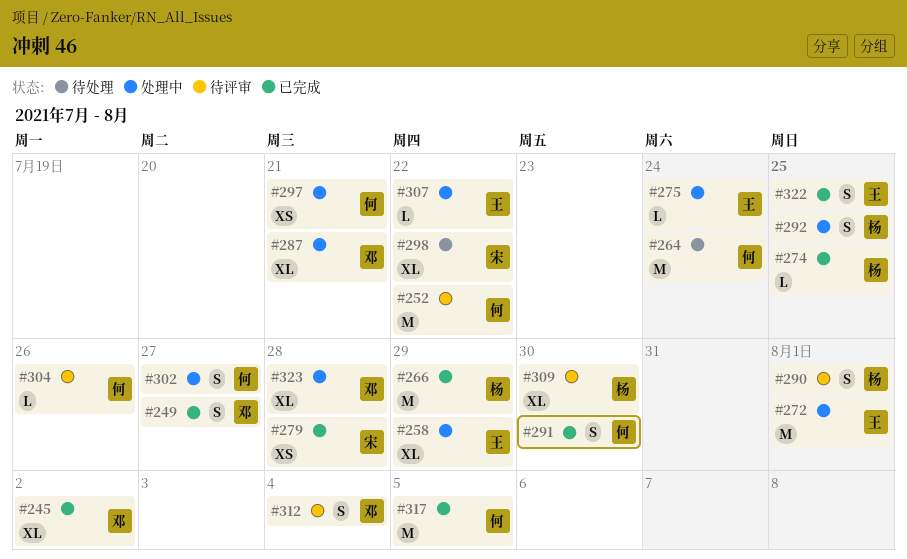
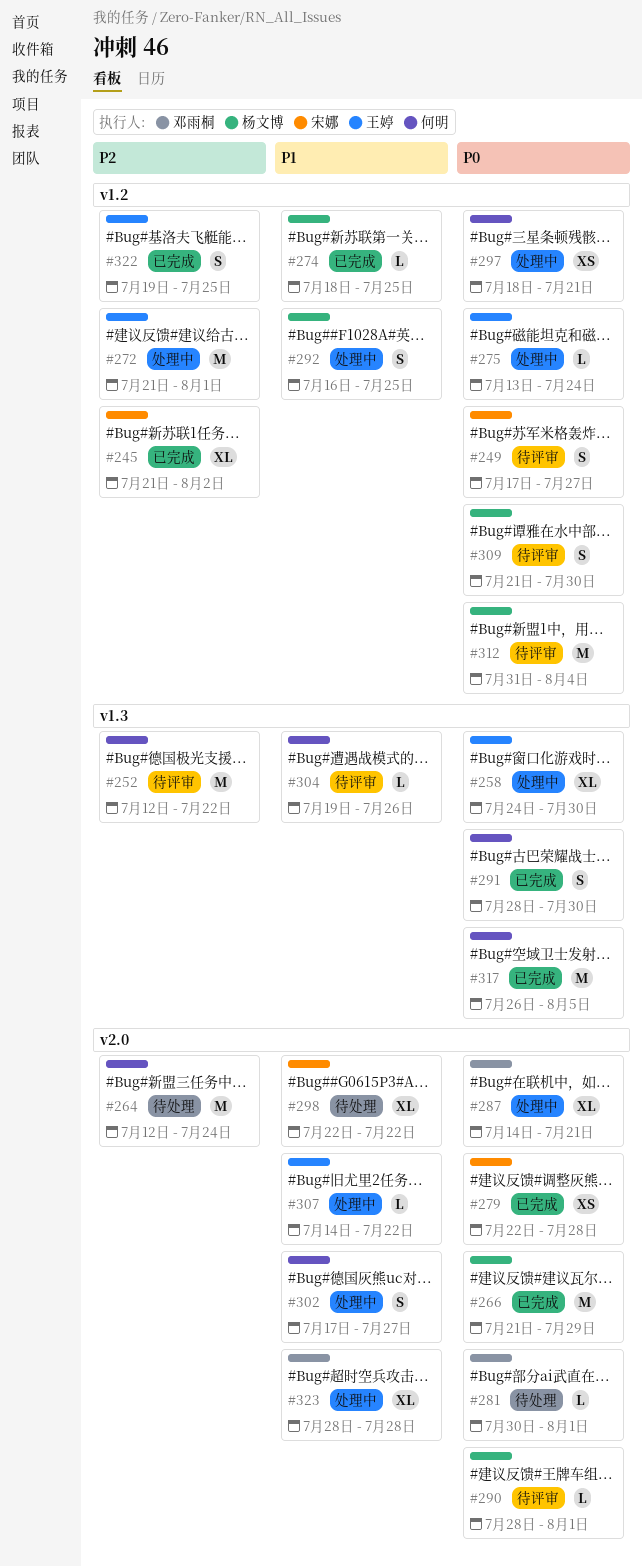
#245, owner: 邓雨桐 -> 宋娜
#249, status: 已完成 -> 待评审
#249, owner: 邓雨桐 -> 宋娜
#258, due: Jul 29 -> Jul 30
#281: none -> present
#290, estimate: S -> L
#309, estimate: XL -> S
#312, owner: 邓雨桐 -> 杨文博
#312, estimate: S -> M

